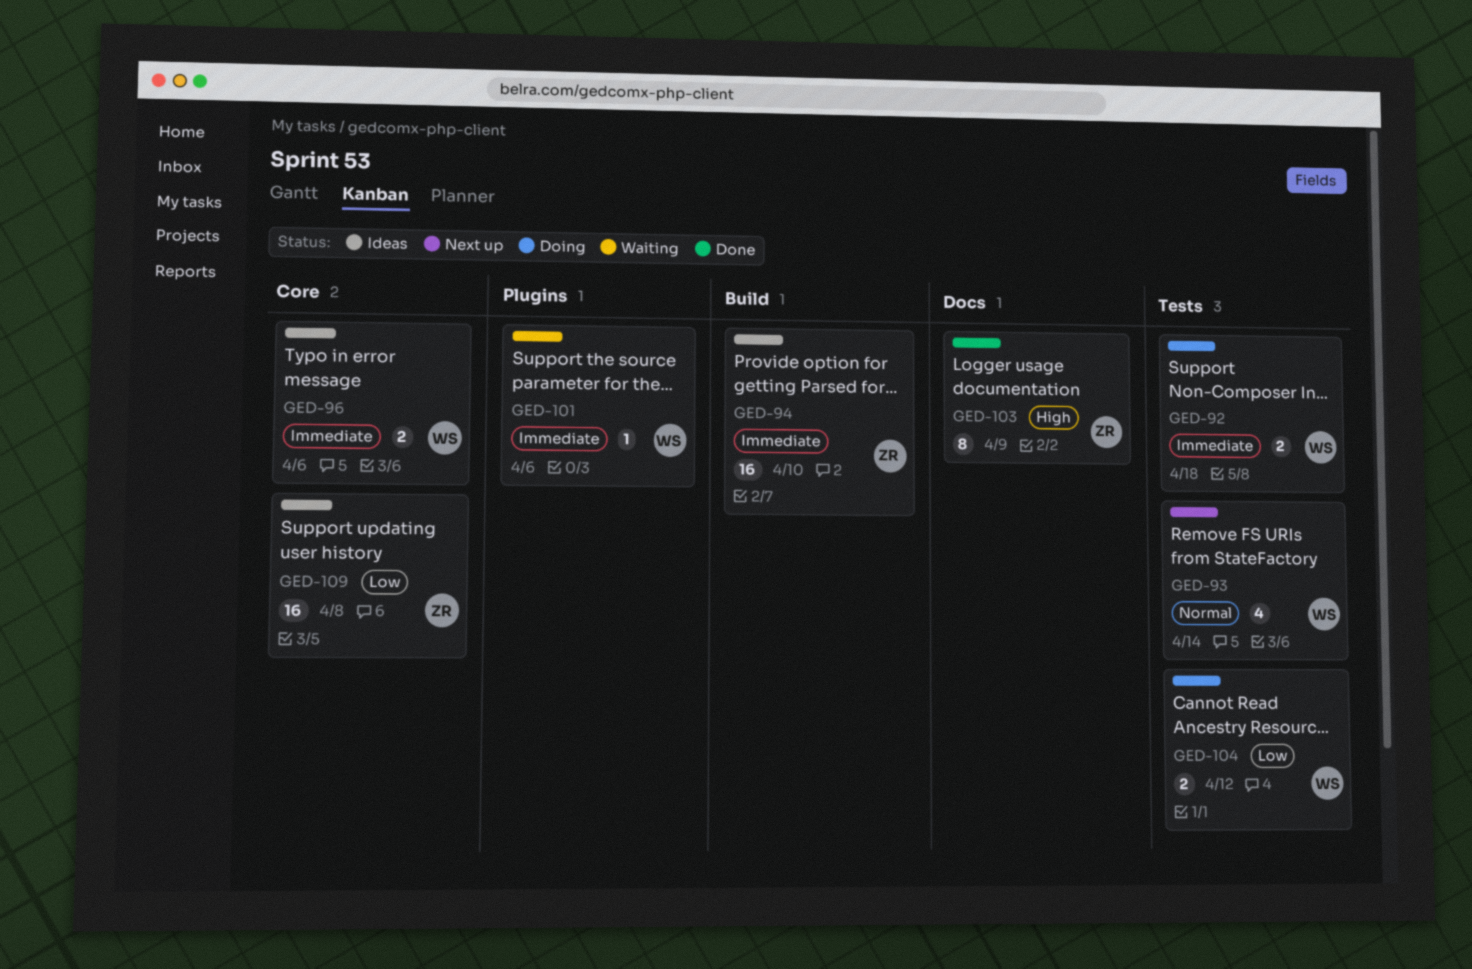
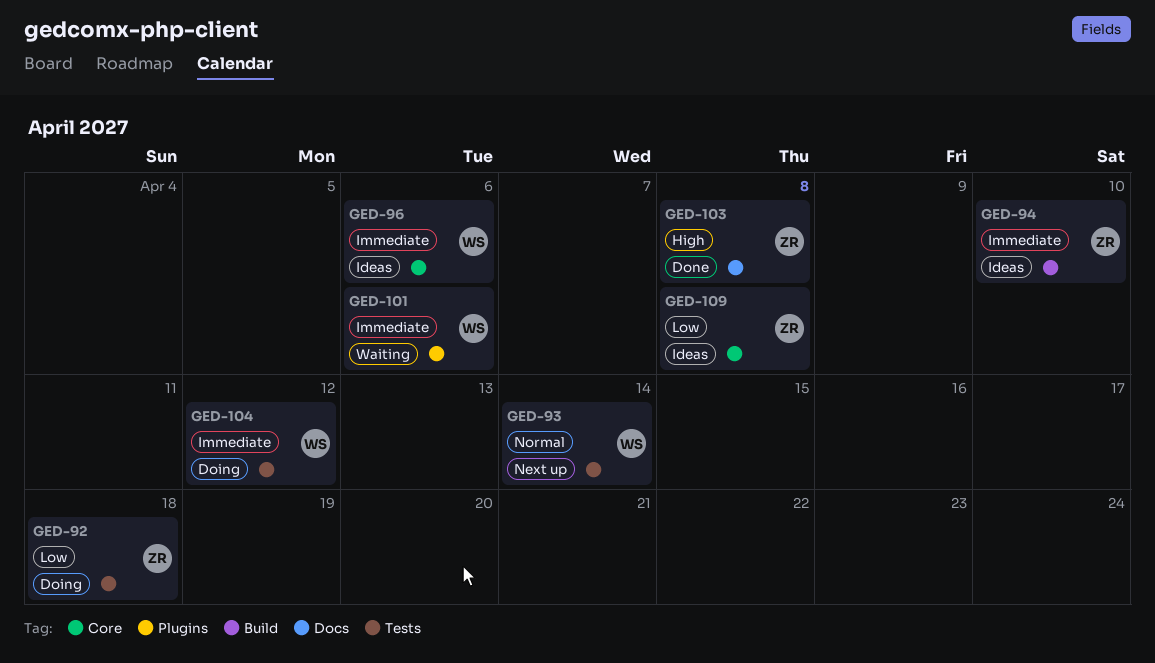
GED-92, owner: WS -> ZR
GED-92, priority: Immediate -> Low
GED-103, due: Apr 9 -> Apr 8
GED-104, priority: Low -> Immediate

